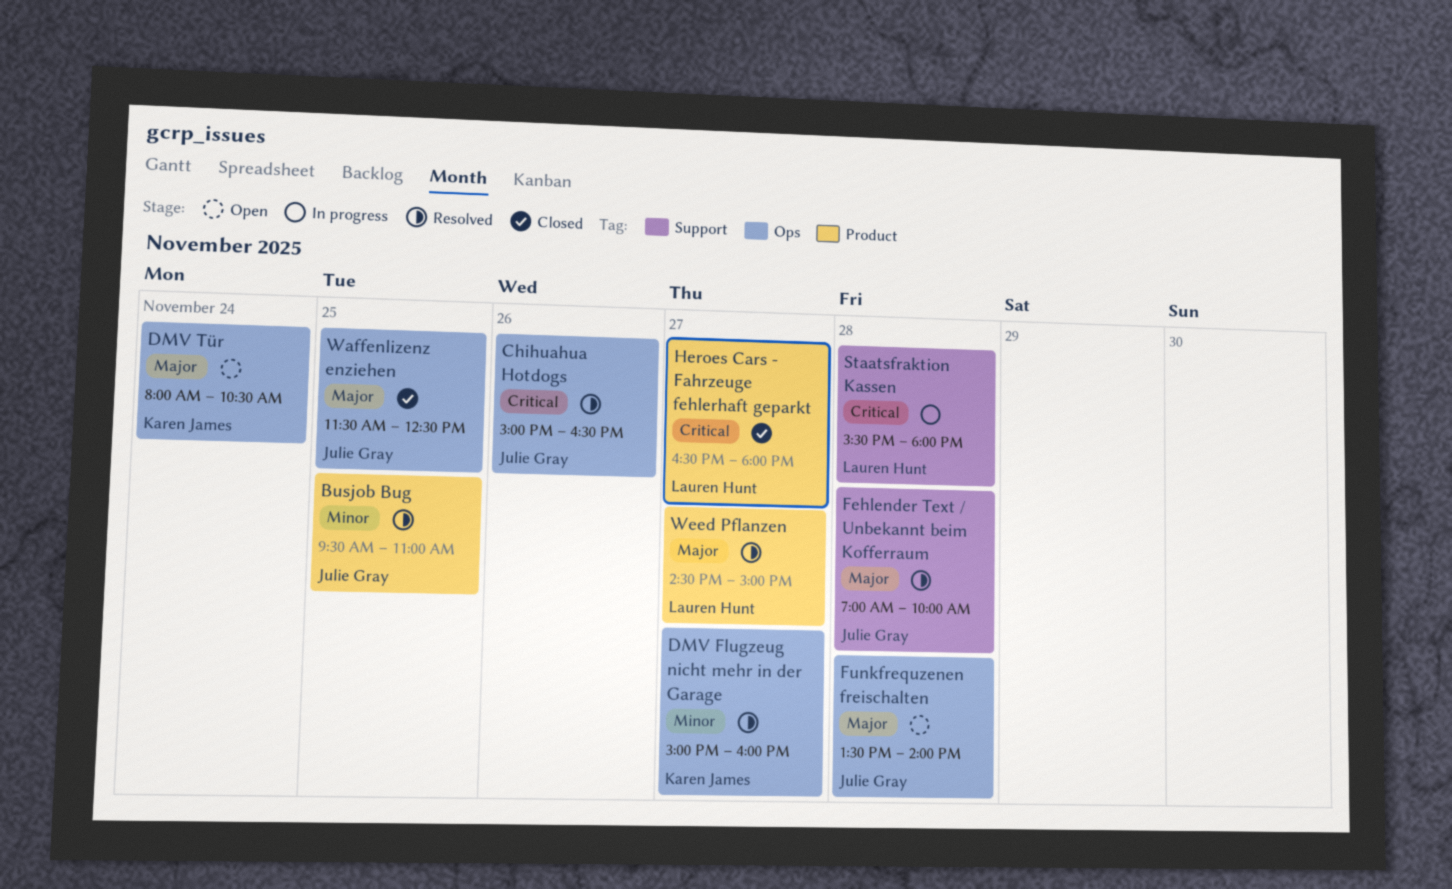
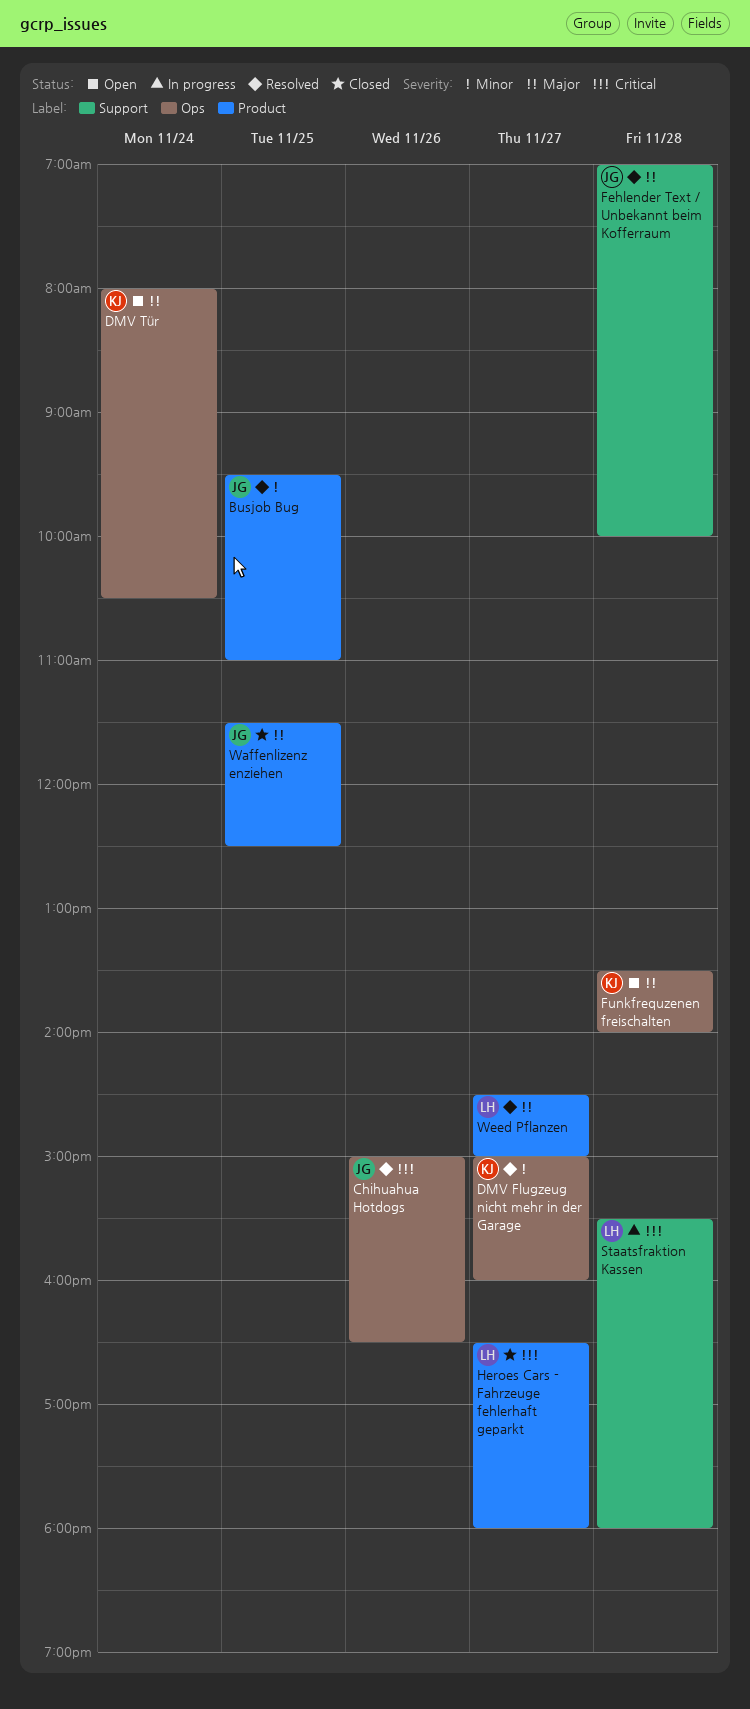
Funkfrequzenen freischalten, owner: Julie Gray -> Karen James
Waffenlizenz enziehen, label: Ops -> Product

